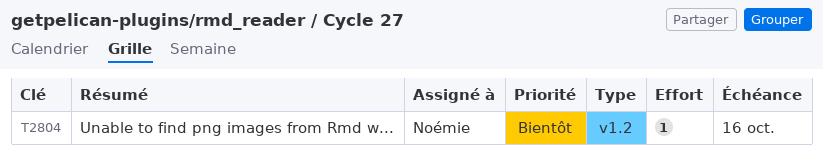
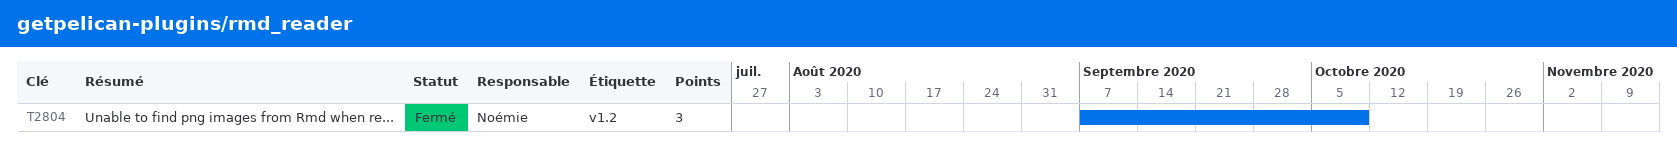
T2804, estimate: 1 -> 3
T2804, due: Oct 16 -> Oct 9

